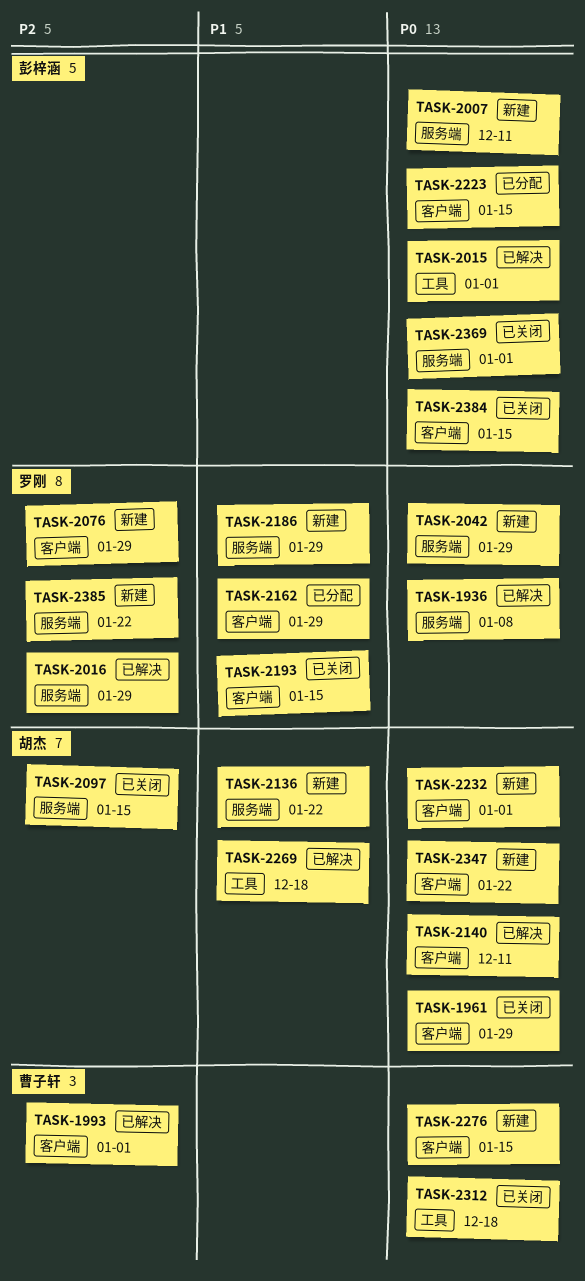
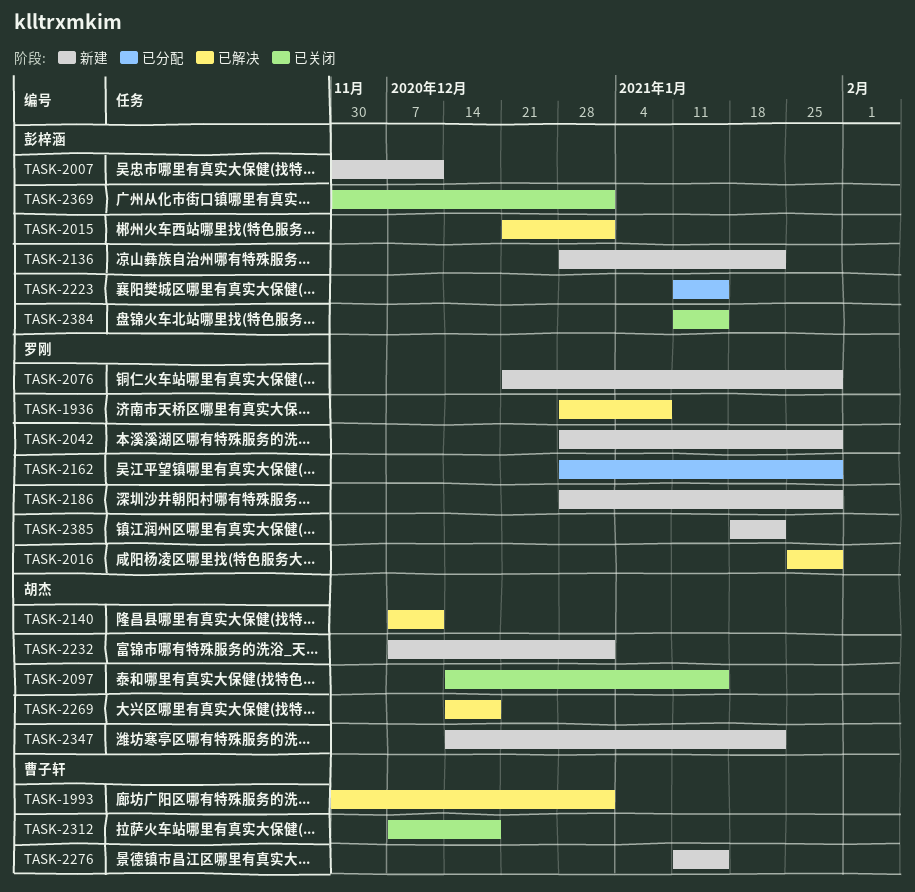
TASK-1961: present -> none
TASK-2136, owner: 胡杰 -> 彭梓涵
TASK-2193: present -> none

